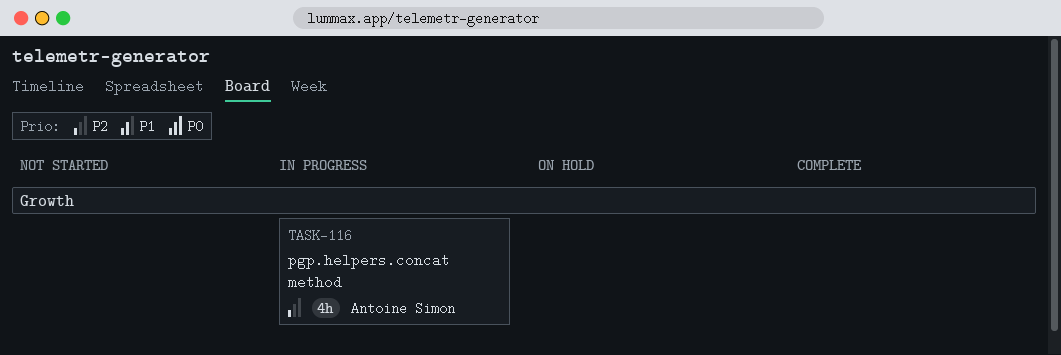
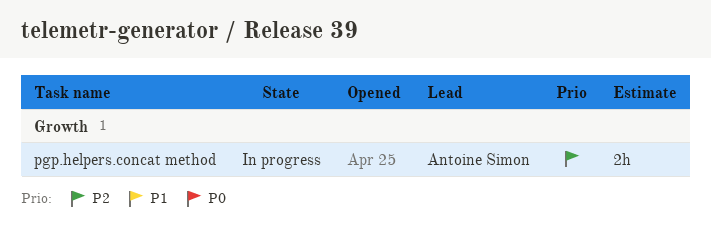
pgp.helpers.concat method, estimate: 4h -> 2h

